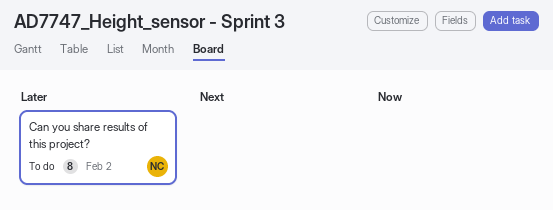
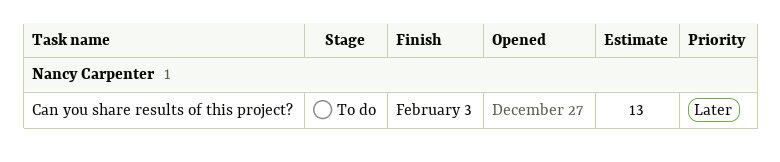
Can you share results of this project?, estimate: 8 -> 13
Can you share results of this project?, due: Feb 2 -> Feb 3

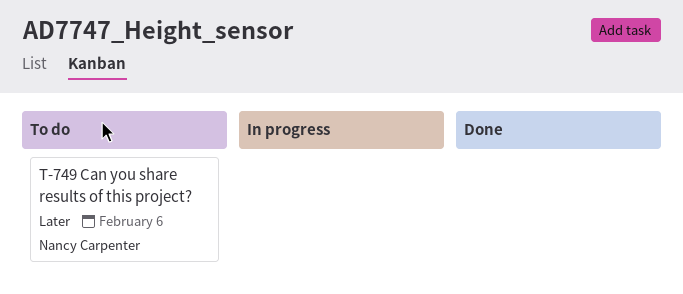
Can you share results of this project?, due: Feb 3 -> Feb 6

